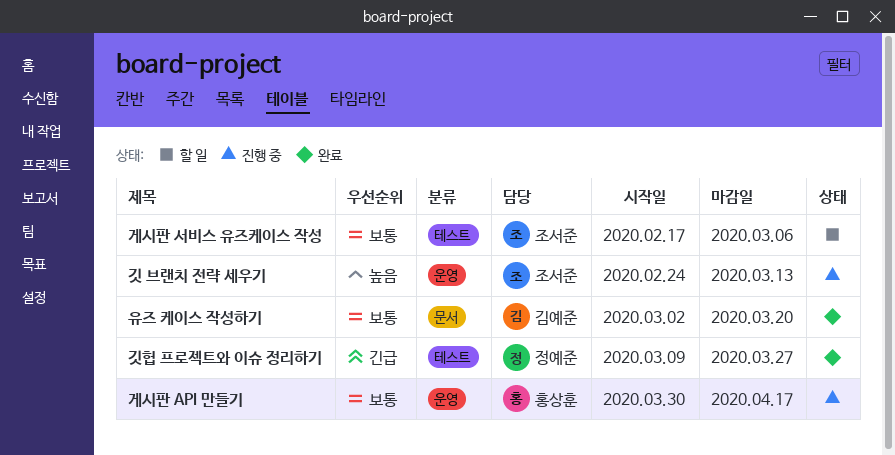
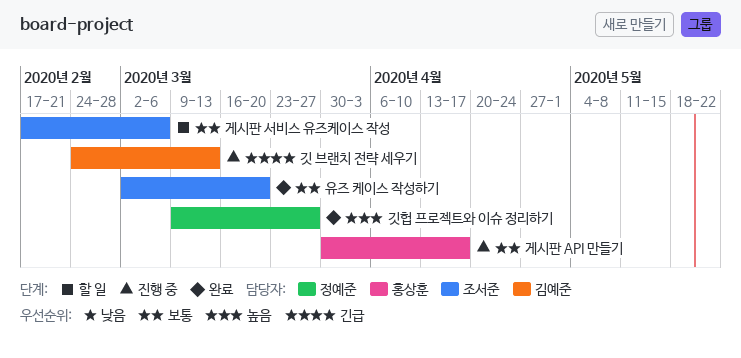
깃 브랜치 전략 세우기, owner: 조서준 -> 김예준
깃 브랜치 전략 세우기, priority: 높음 -> 긴급
깃헙 프로젝트와 이슈 정리하기, priority: 긴급 -> 높음
유즈 케이스 작성하기, owner: 김예준 -> 조서준

